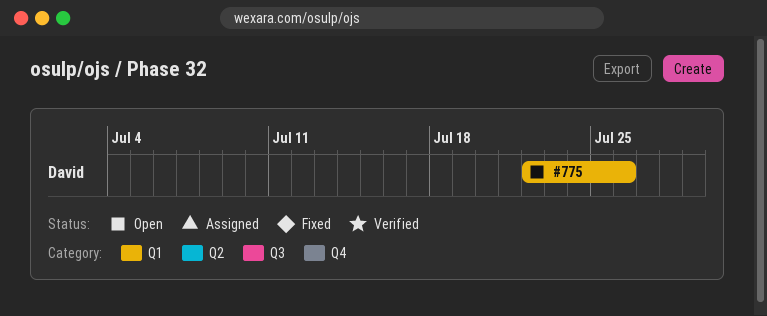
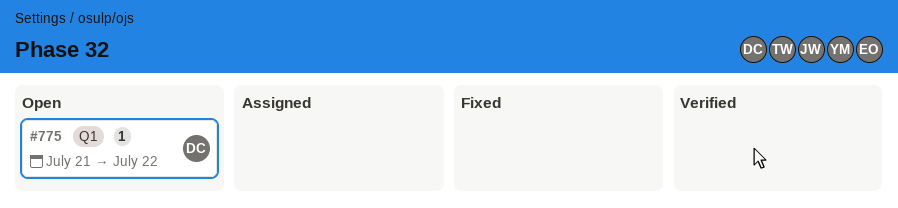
#775, start: Jul 22 -> Jul 21
#775, due: Jul 26 -> Jul 22

